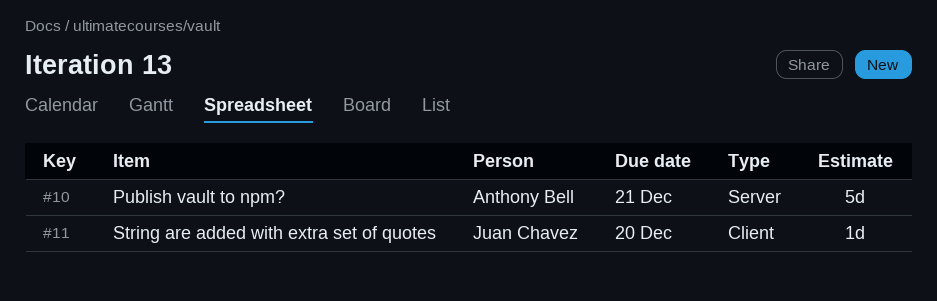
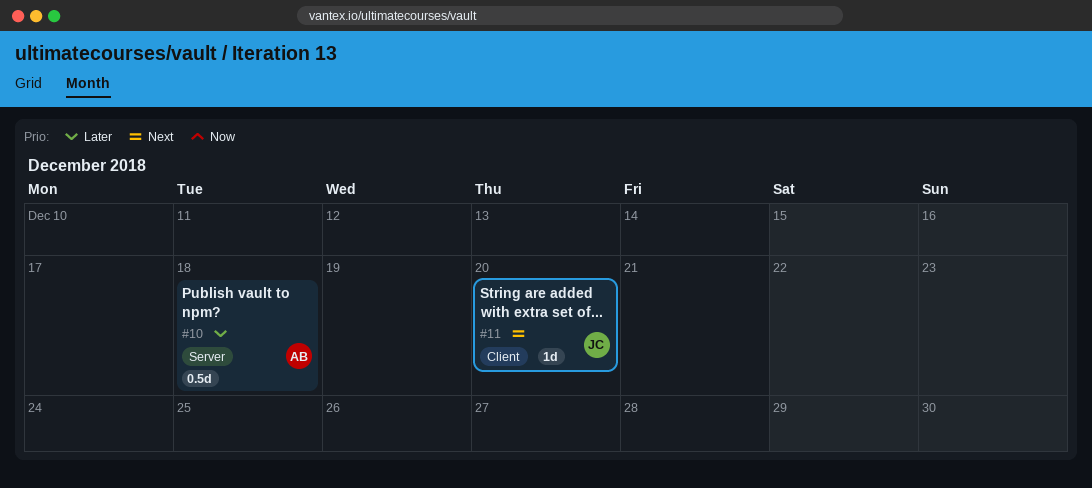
#10, estimate: 5d -> 0.5d
#10, due: Dec 21 -> Dec 18

